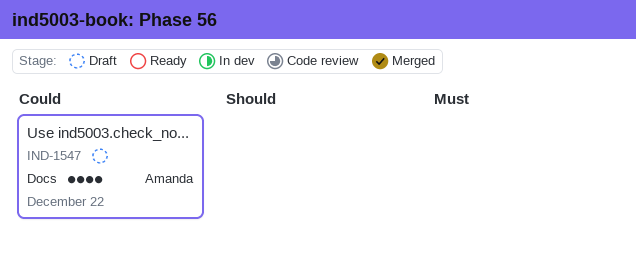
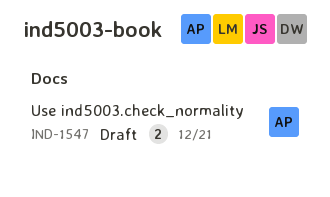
IND-1547, estimate: 4 -> 2
IND-1547, due: Dec 22 -> Dec 21

